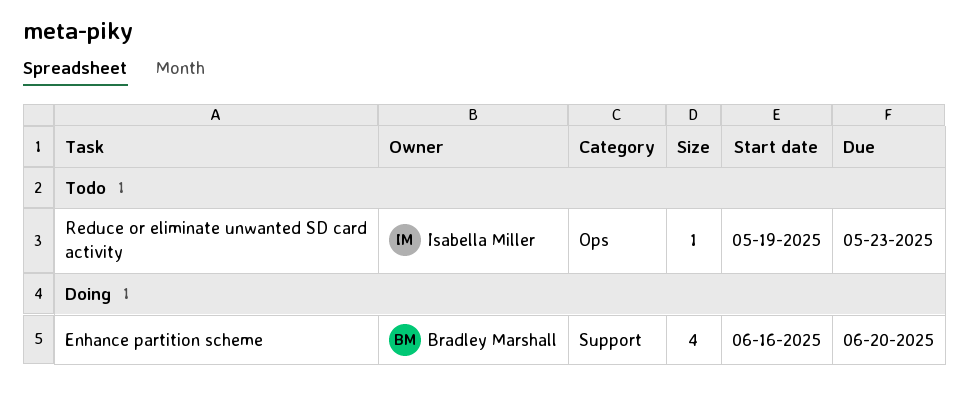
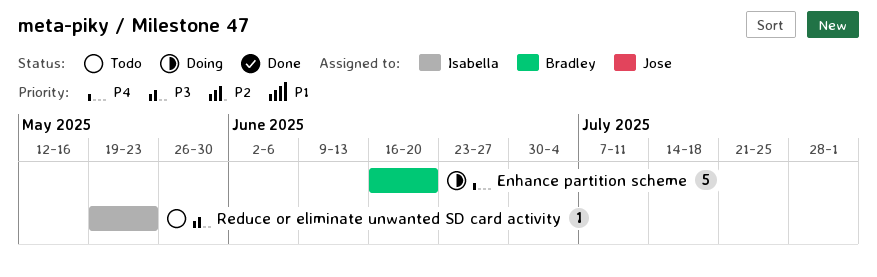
Enhance partition scheme, estimate: 4 -> 5

